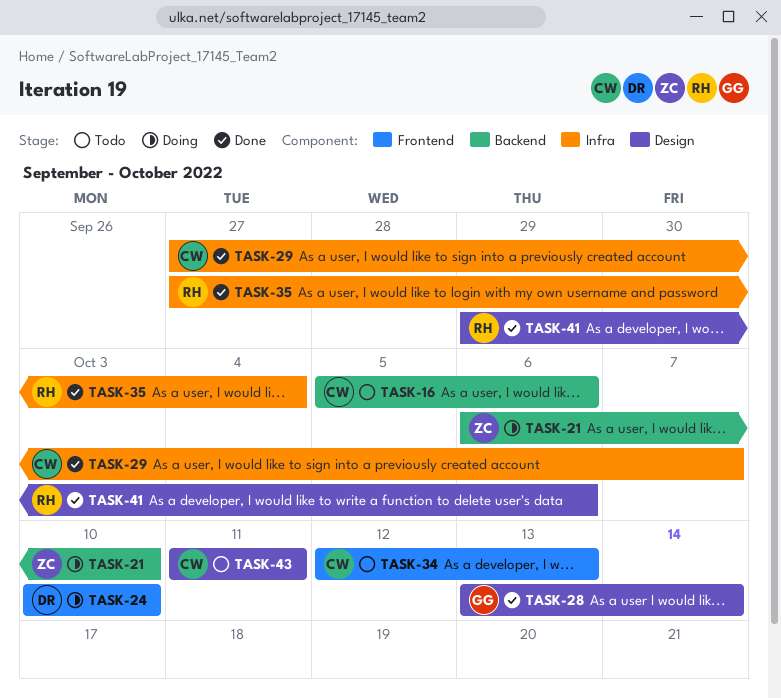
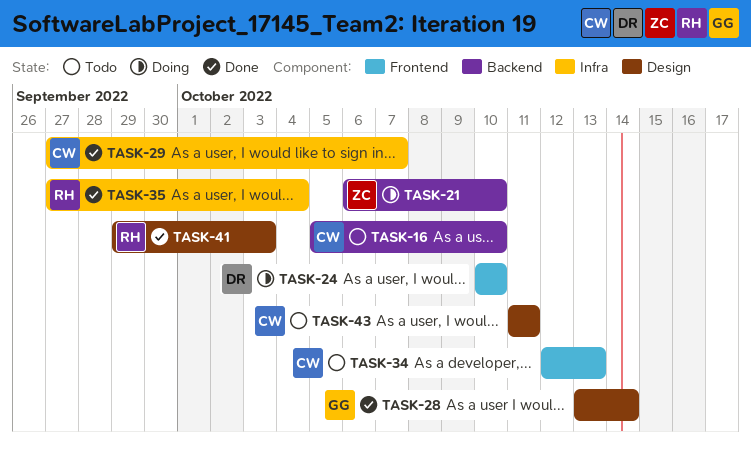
TASK-16, due: Oct 6 -> Oct 10
TASK-41, due: Oct 6 -> Oct 3

